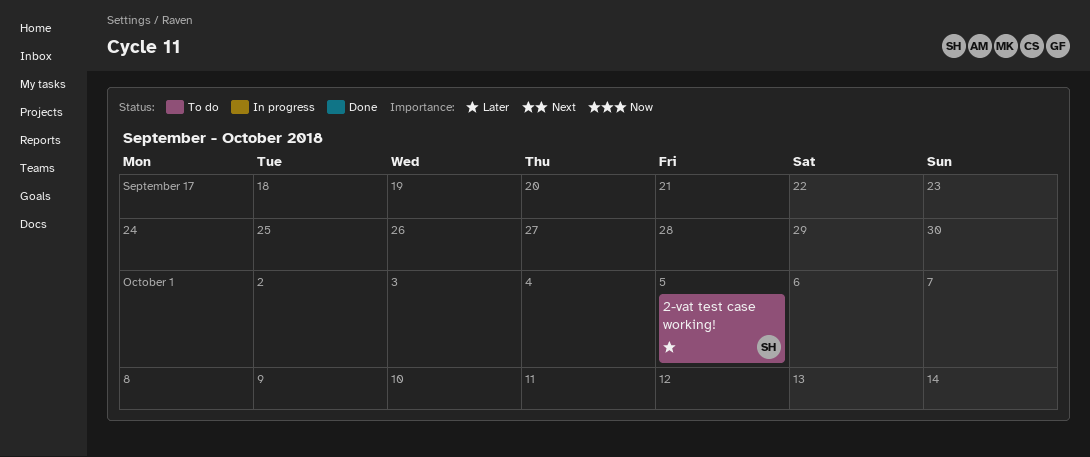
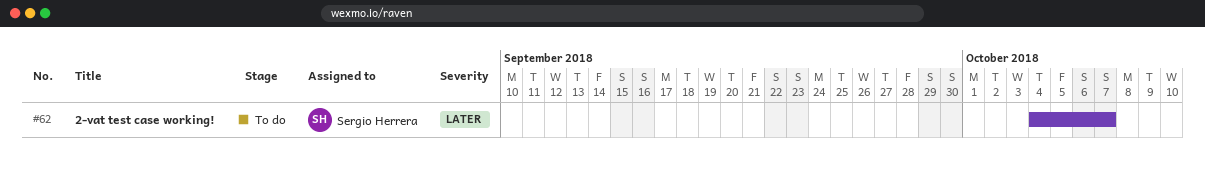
2-vat test case working!, due: Oct 5 -> Oct 7

